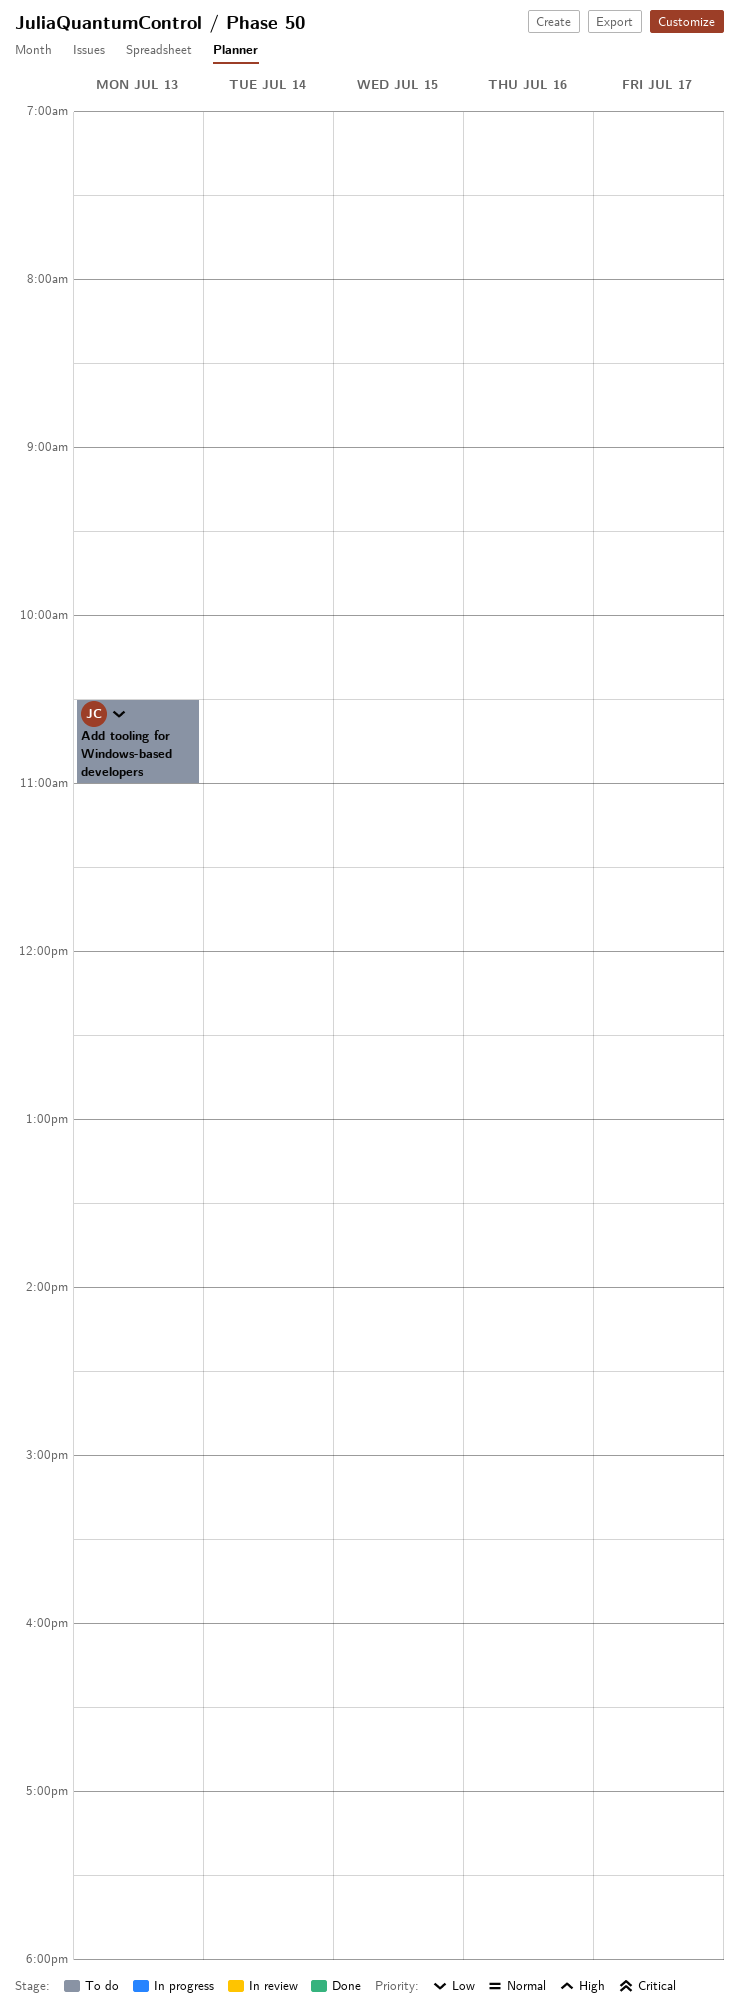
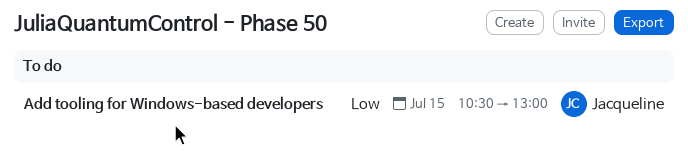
Add tooling for Windows-based developers, day: Jul 13 -> Jul 15
Add tooling for Windows-based developers, ends: 11:00 -> 13:00

